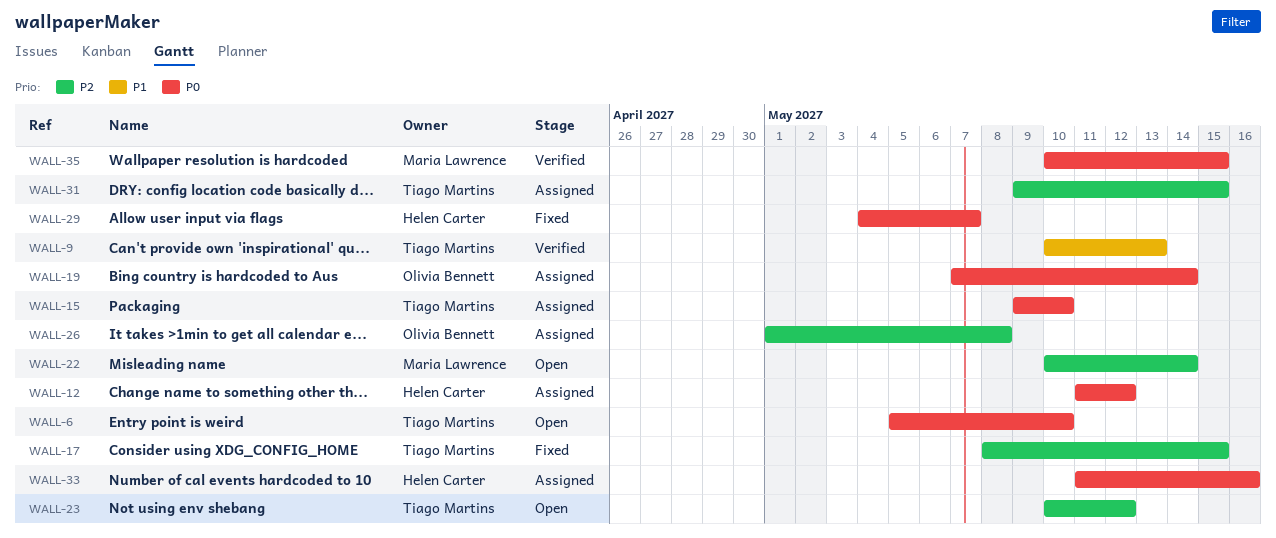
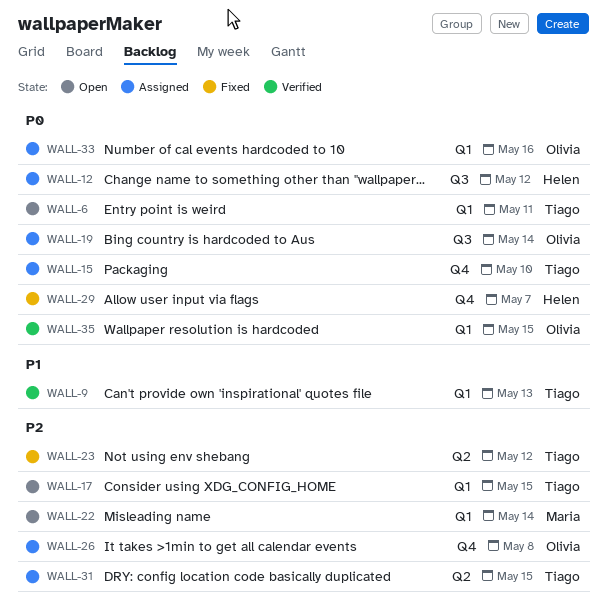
WALL-6, due: May 10 -> May 11
WALL-17, status: Fixed -> Open
WALL-23, status: Open -> Fixed
WALL-33, owner: Helen Carter -> Olivia Bennett
WALL-35, owner: Maria Lawrence -> Olivia Bennett

